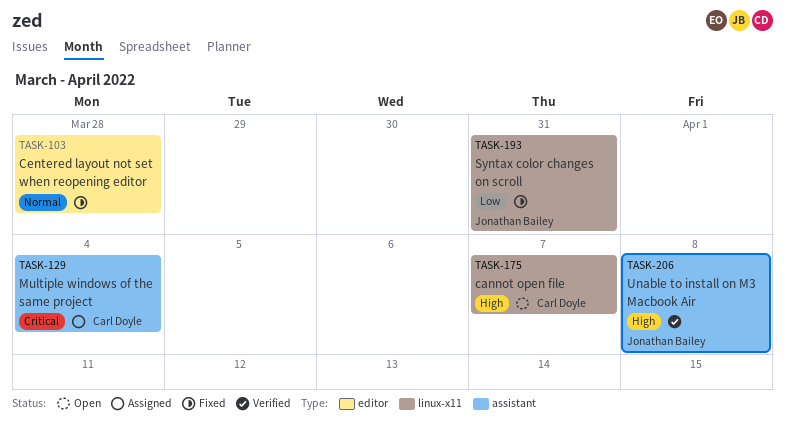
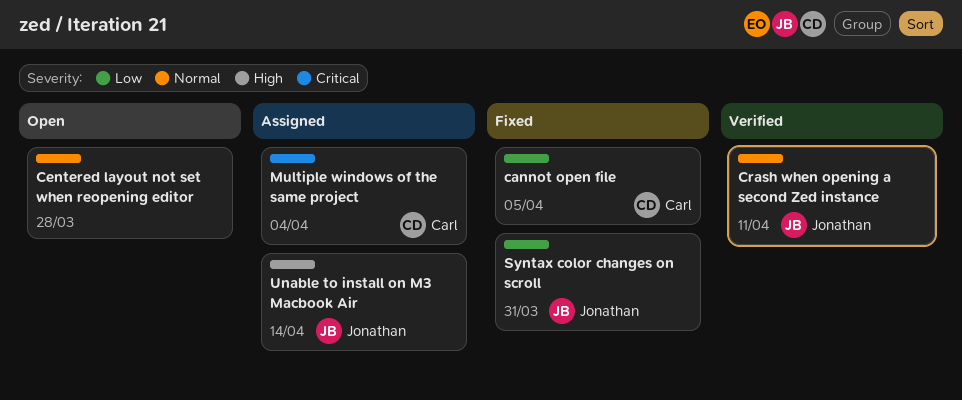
cannot open file, status: Open -> Fixed
cannot open file, priority: High -> Low
cannot open file, due: Apr 7 -> Apr 5
Centered layout not set when reopening editor, status: Fixed -> Open
Crash when opening a second Zed instance: none -> present
Unable to install on M3 Macbook Air, status: Verified -> Assigned
Unable to install on M3 Macbook Air, due: Apr 8 -> Apr 14

